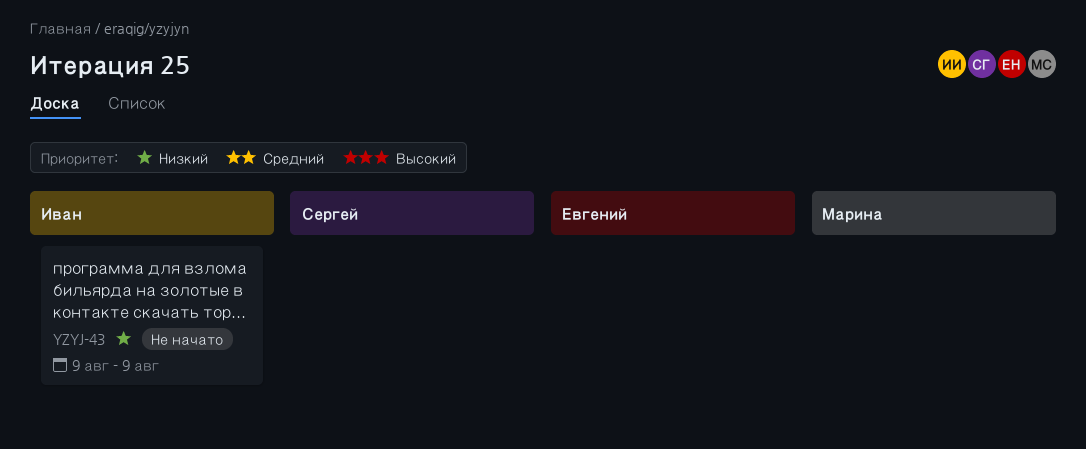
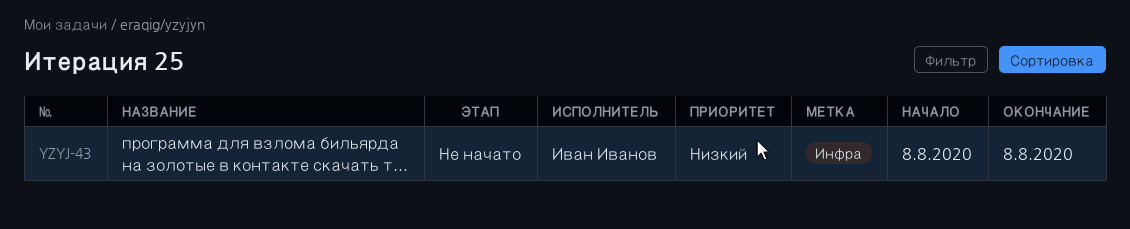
YZYJ-43, start: Aug 9 -> Aug 8
YZYJ-43, due: Aug 9 -> Aug 8

